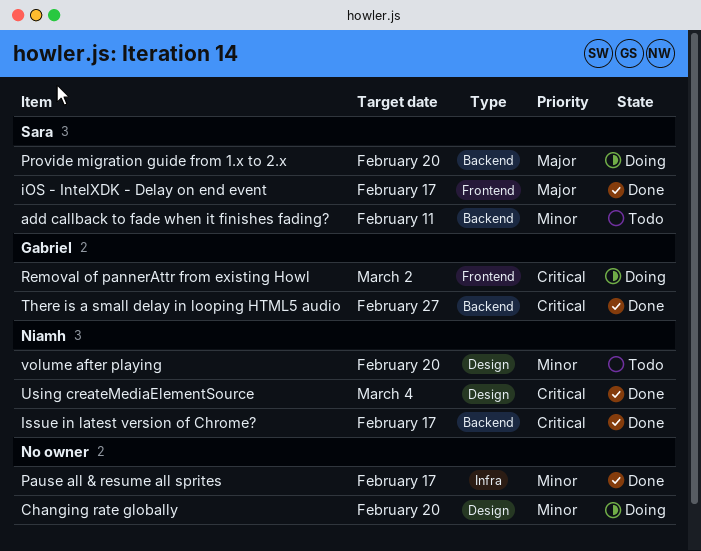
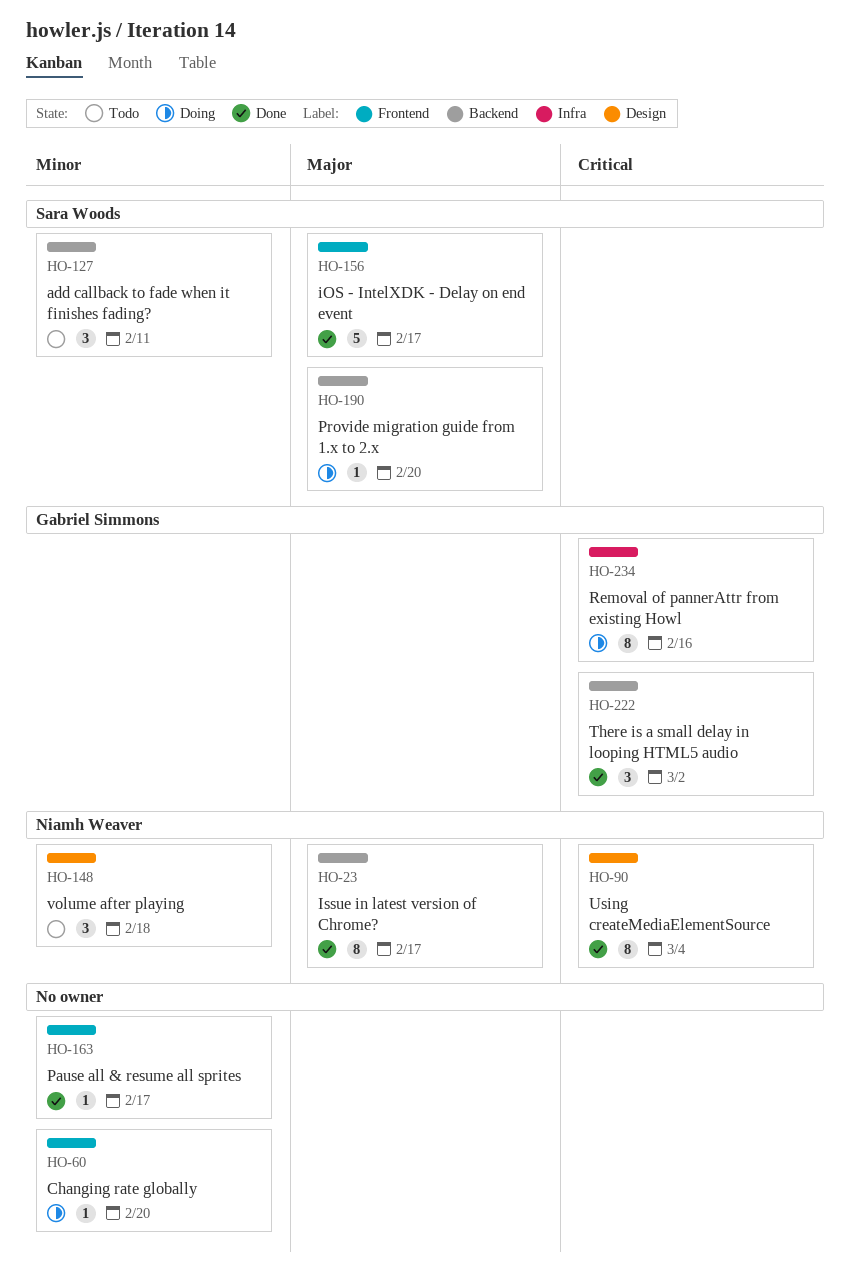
Changing rate globally, label: Design -> Frontend
Issue in latest version of Chrome?, priority: Critical -> Major
Pause all & resume all sprites, label: Infra -> Frontend
Removal of pannerAttr from existing Howl, label: Frontend -> Infra
Removal of pannerAttr from existing Howl, due: Mar 2 -> Feb 16
There is a small delay in looping HTML5 audio, due: Feb 27 -> Mar 2
volume after playing, due: Feb 20 -> Feb 18

